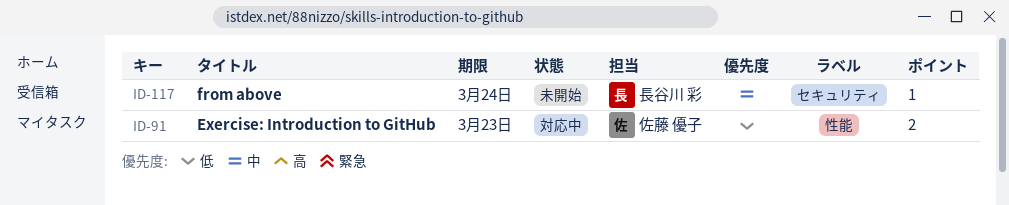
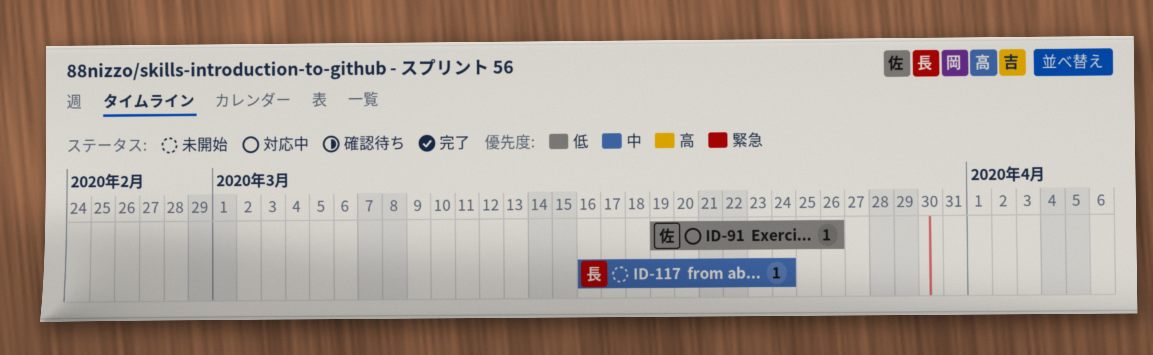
ID-91, estimate: 2 -> 1
ID-91, due: Mar 23 -> Mar 26

